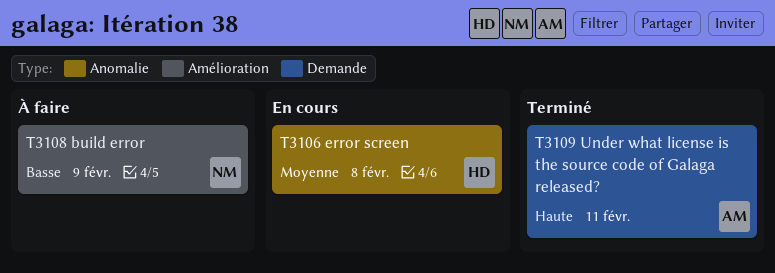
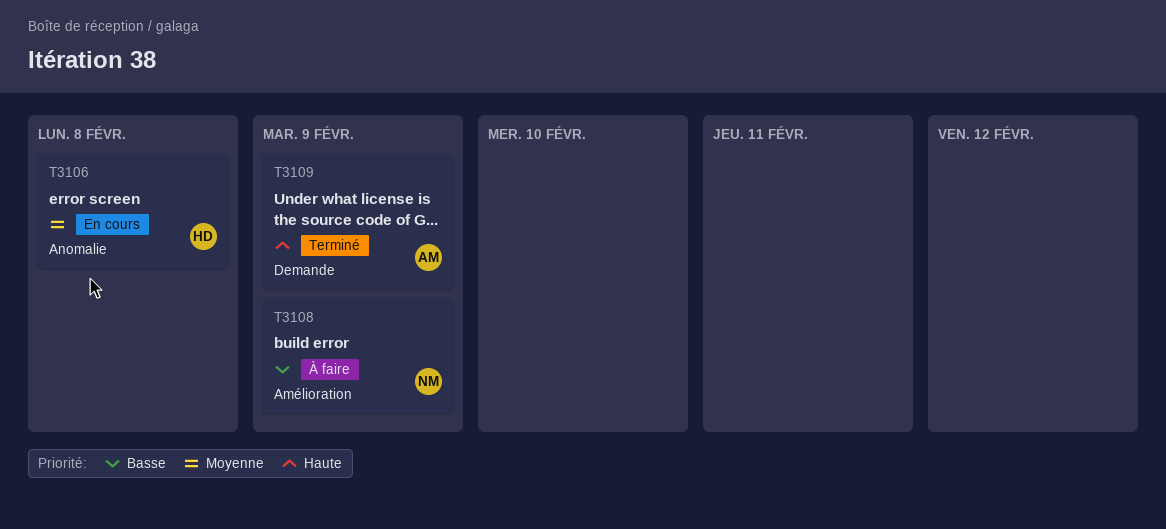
T3109, due: Feb 11 -> Feb 9

